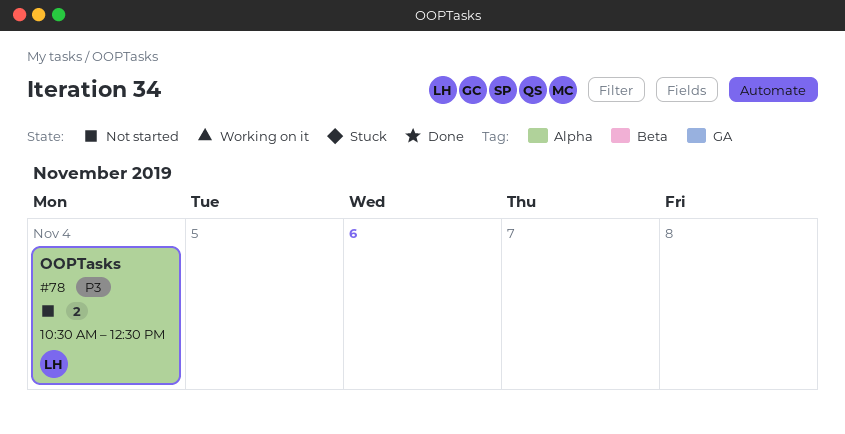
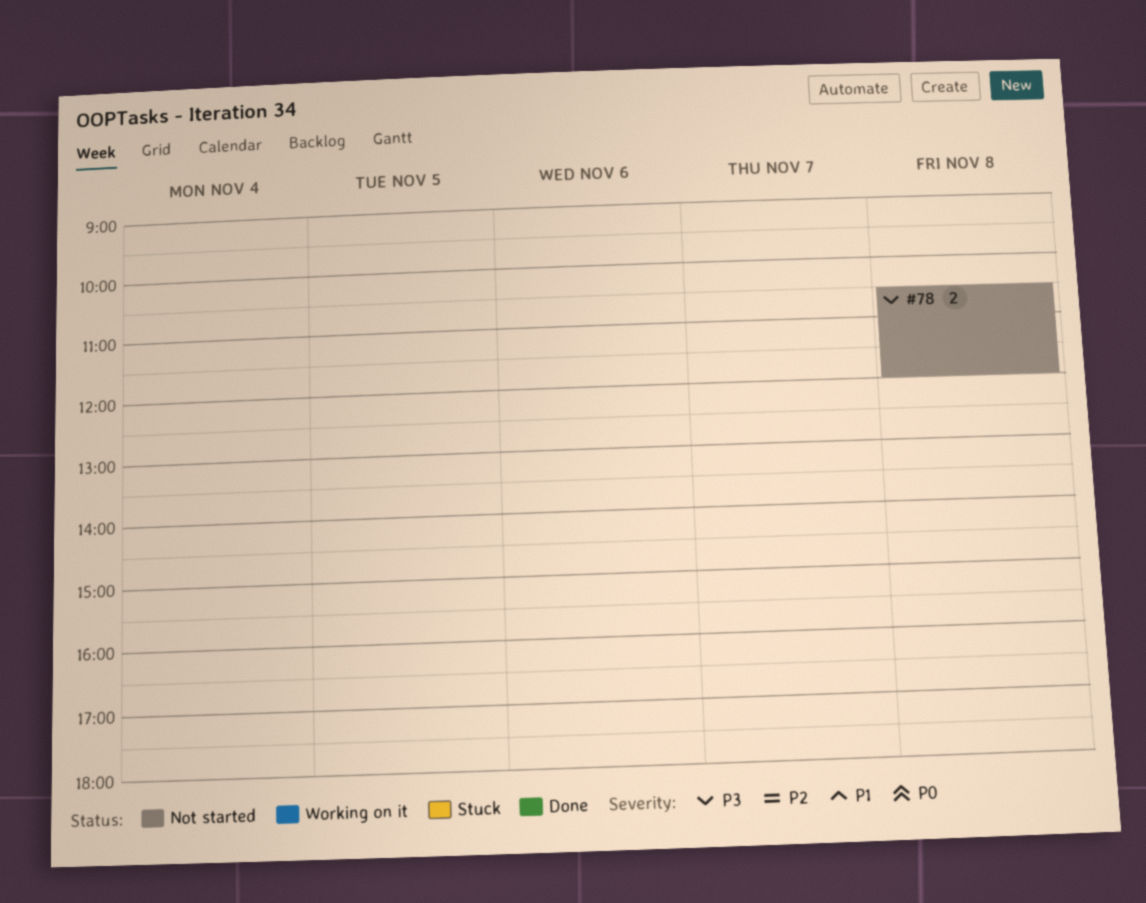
#78, day: Nov 4 -> Nov 8
#78, ends: 12:30 -> 12:00

